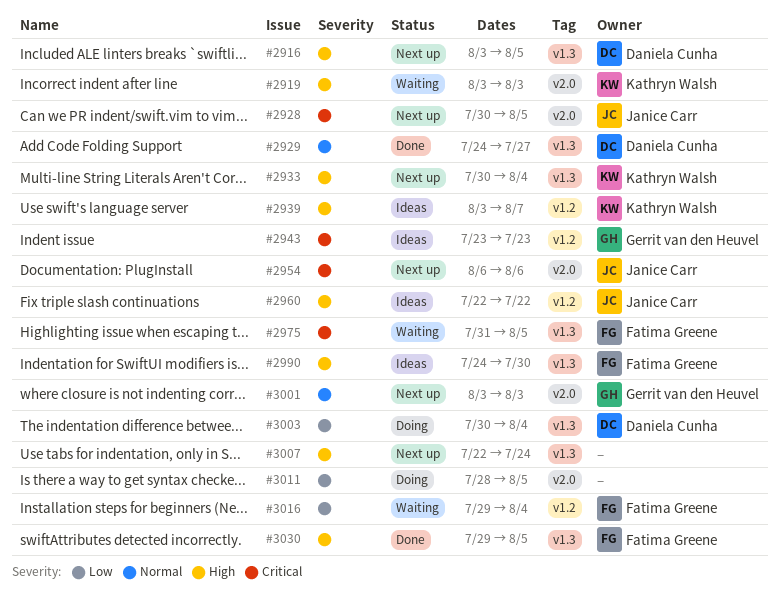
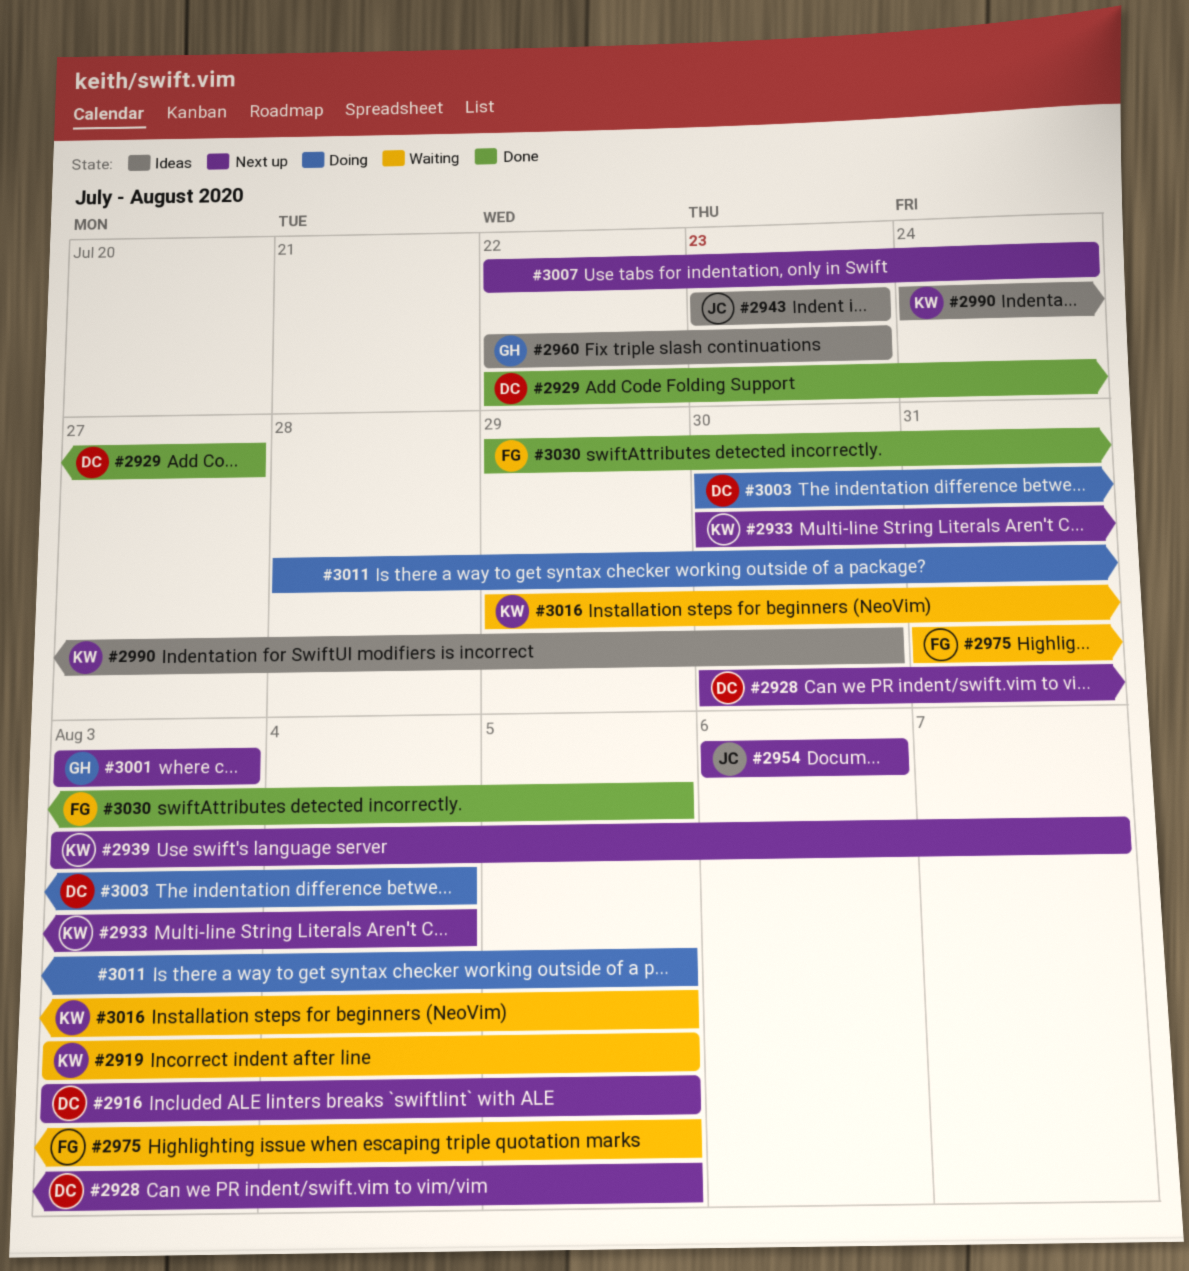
#2919, due: Aug 3 -> Aug 5
#2928, owner: Janice Carr -> Daniela Cunha
#2929, start: Jul 24 -> Jul 22
#2939, status: Ideas -> Next up
#2943, owner: Gerrit van den Heuvel -> Janice Carr
#2960, owner: Janice Carr -> Gerrit van den Heuvel
#2960, due: Jul 22 -> Jul 23
#2990, owner: Fatima Greene -> Kathryn Walsh
#3016, owner: Fatima Greene -> Kathryn Walsh
#3016, due: Aug 4 -> Aug 5

